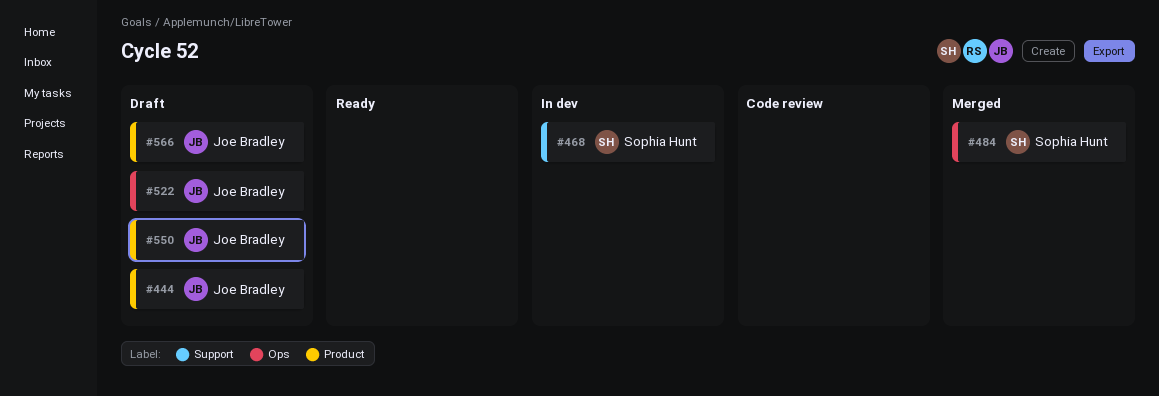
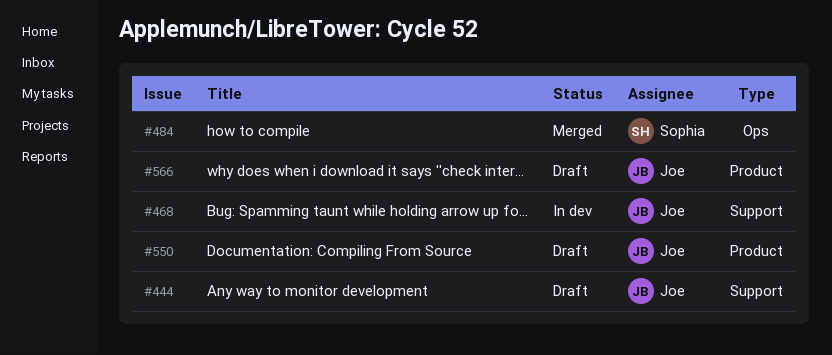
#444, label: Product -> Support
#468, owner: Sophia Hunt -> Joe Bradley
#522: present -> none

